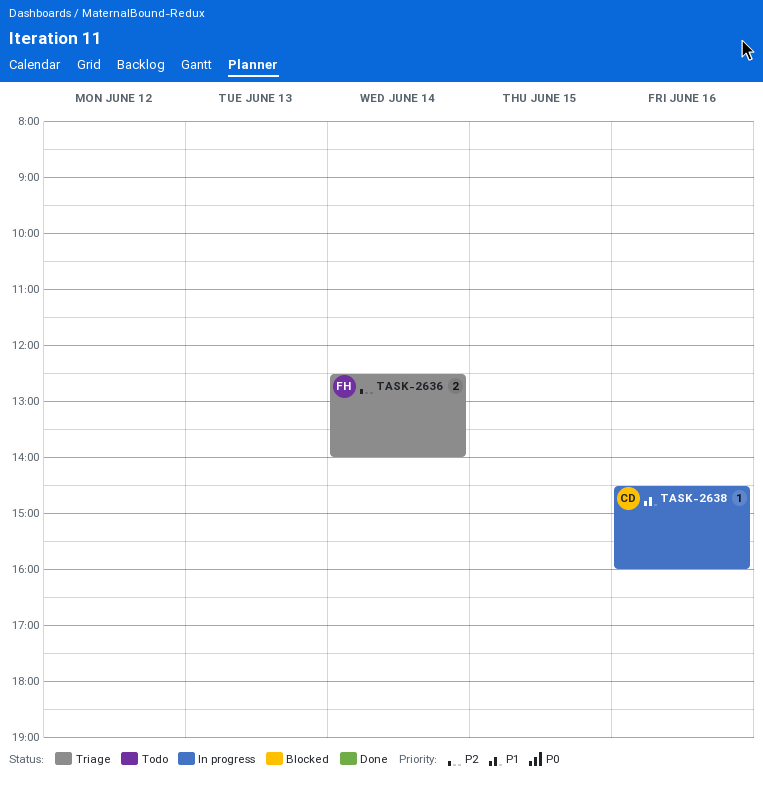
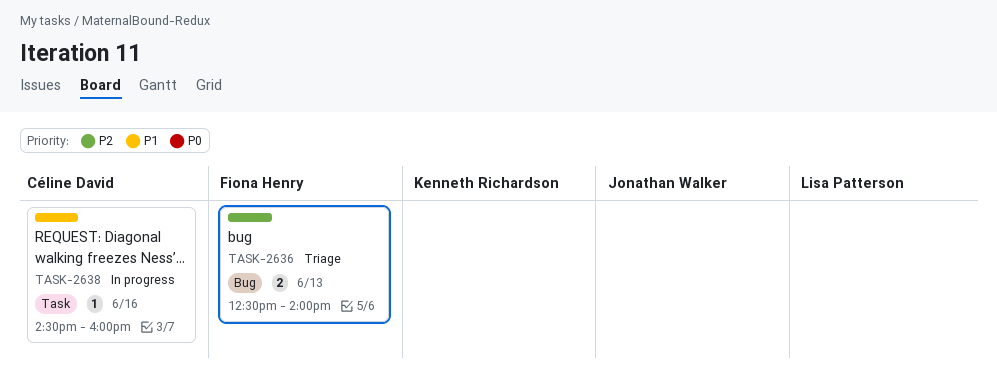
TASK-2636, day: Jun 14 -> Jun 13

